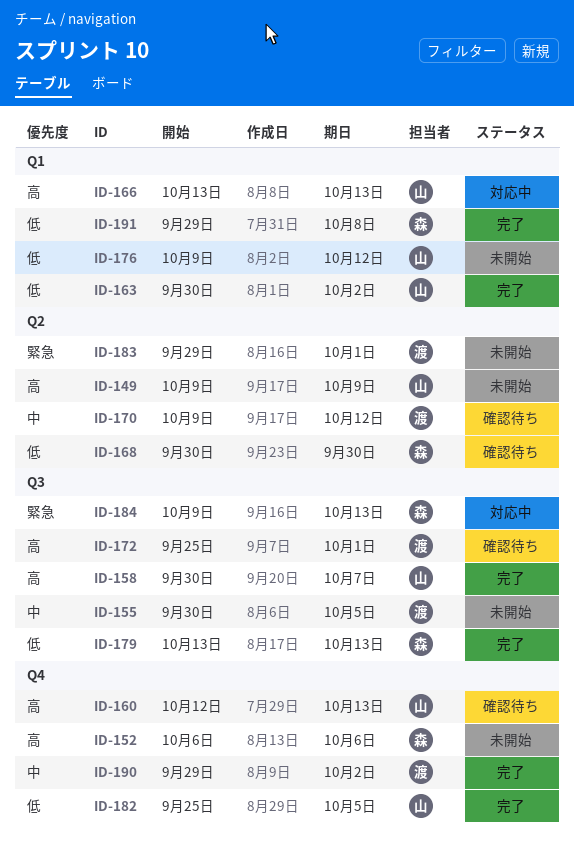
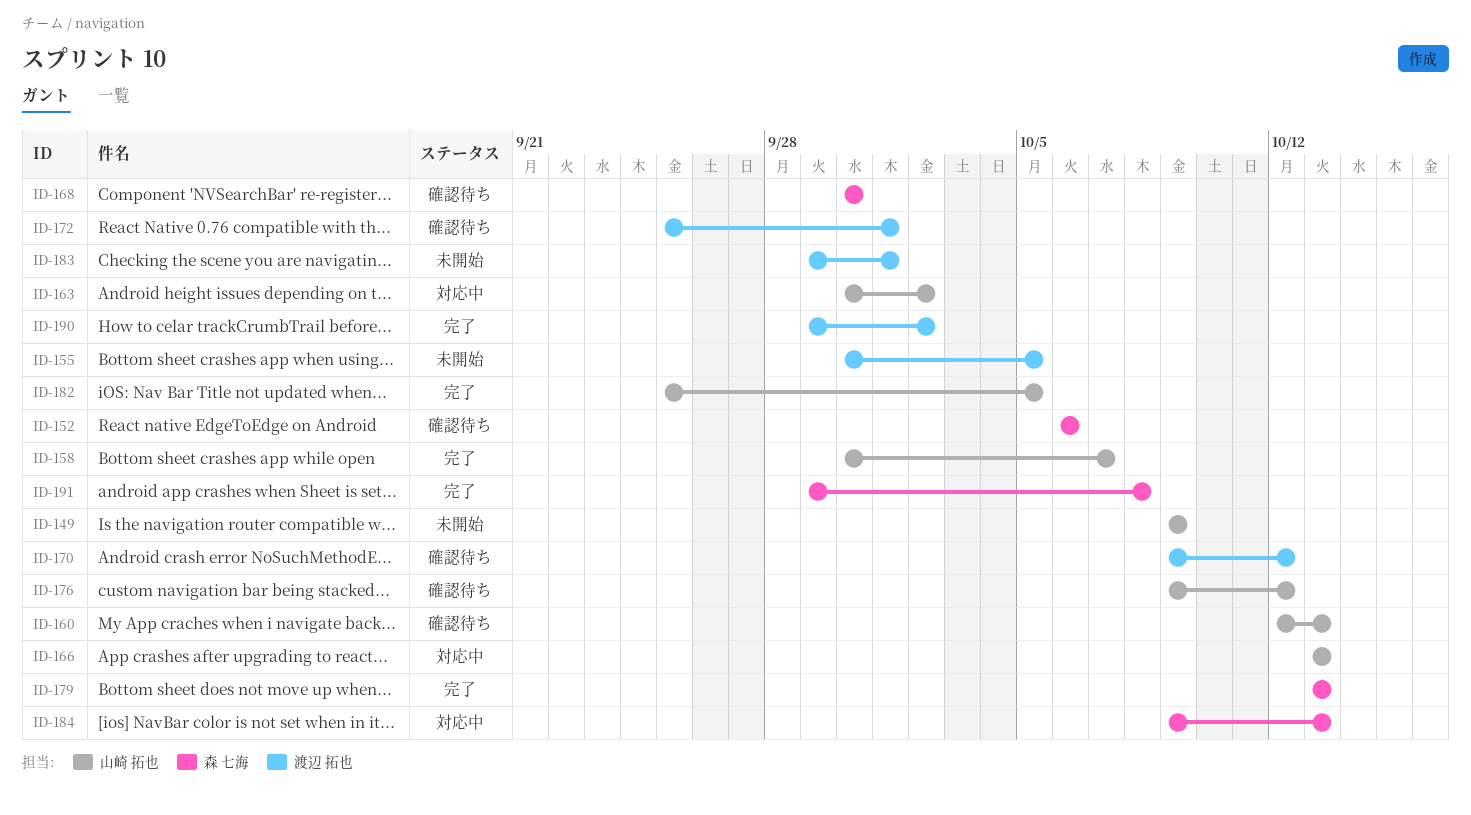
ID-152, status: 未開始 -> 確認待ち
ID-163, status: 完了 -> 対応中
ID-176, status: 未開始 -> 確認待ち

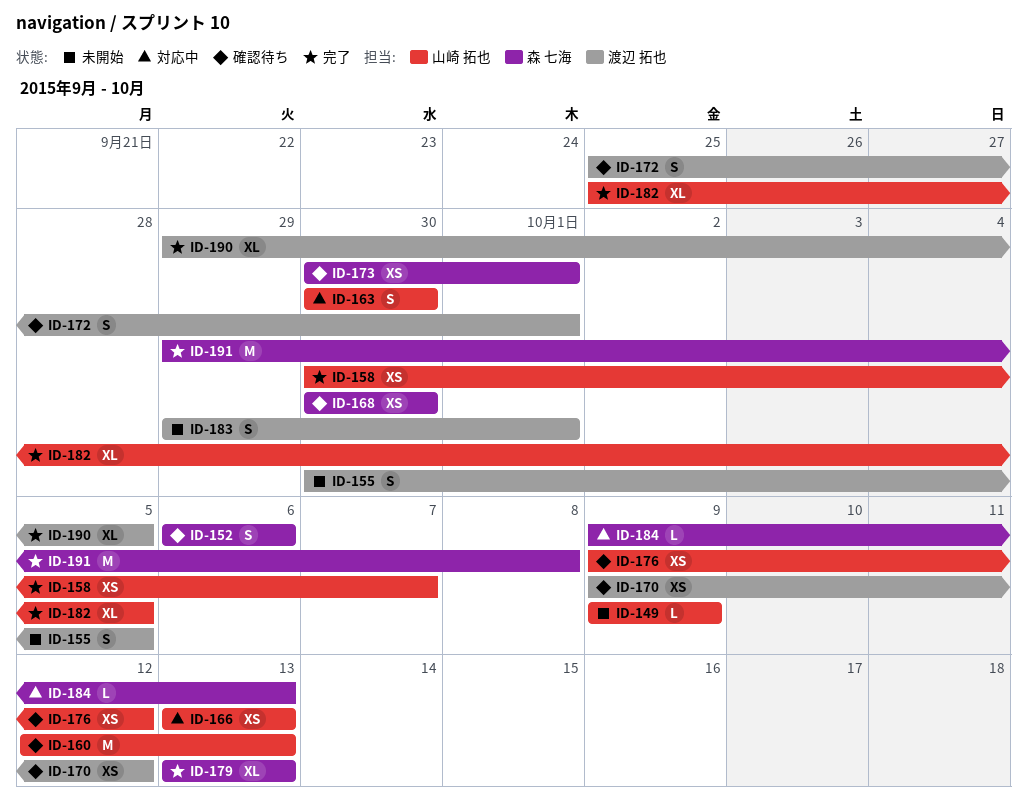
ID-163, due: Oct 2 -> Sep 30
ID-173: none -> present
ID-190, due: Oct 2 -> Oct 5

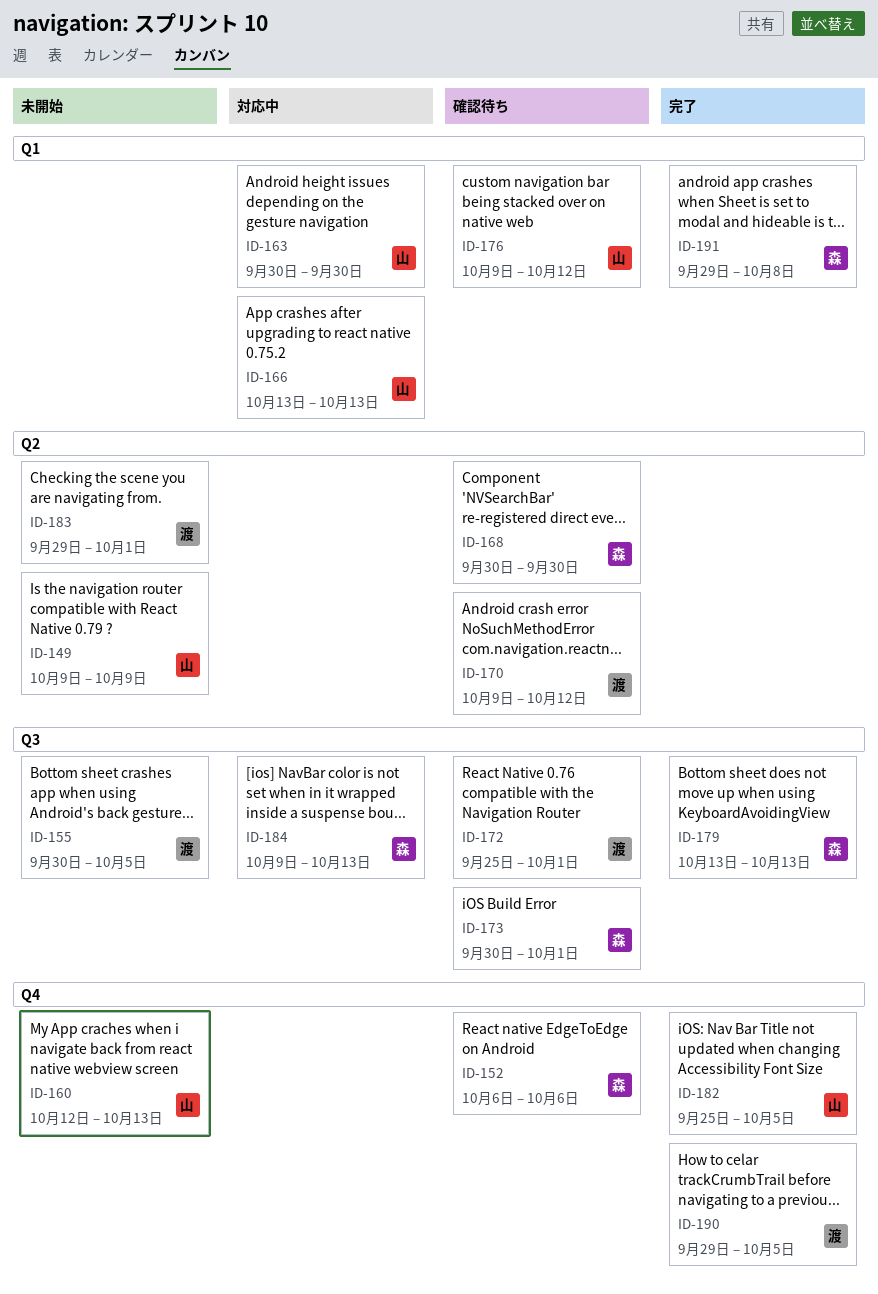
ID-158: present -> none
ID-160, status: 確認待ち -> 未開始

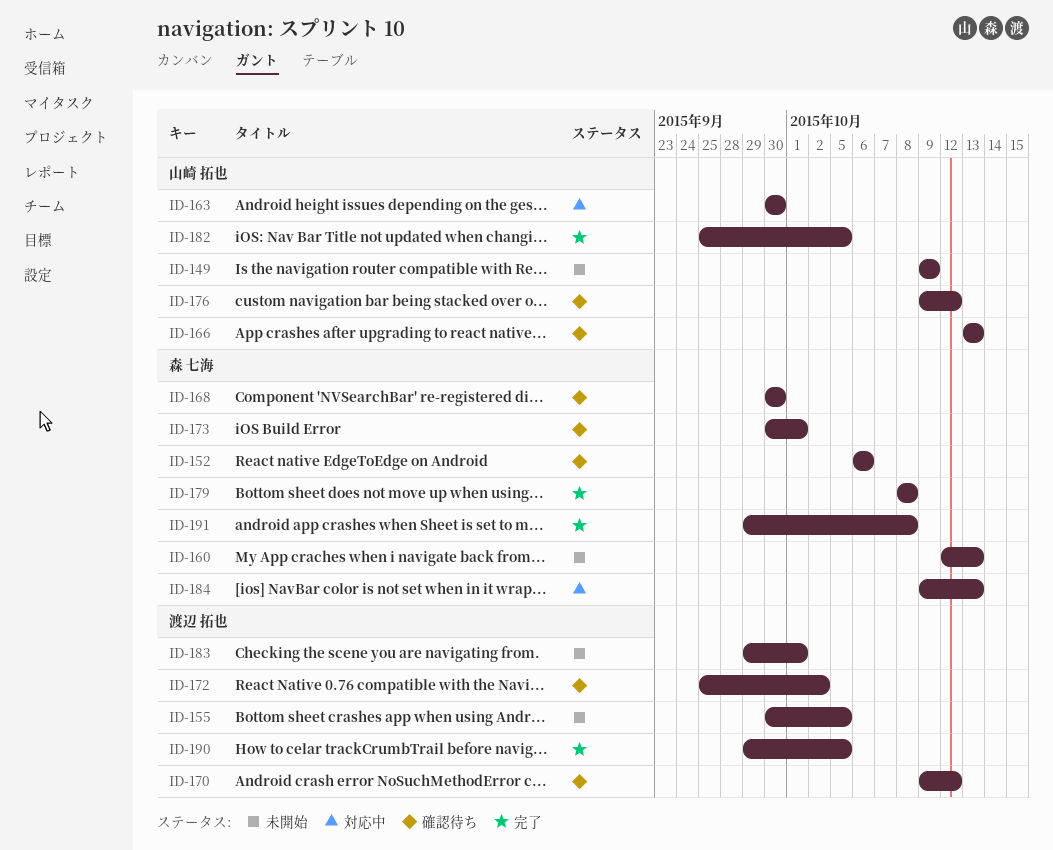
ID-160, owner: 山崎 拓也 -> 森 七海
ID-166, status: 対応中 -> 確認待ち
ID-172, due: Oct 1 -> Oct 2
ID-179, start: Oct 13 -> Oct 8
ID-179, due: Oct 13 -> Oct 8

